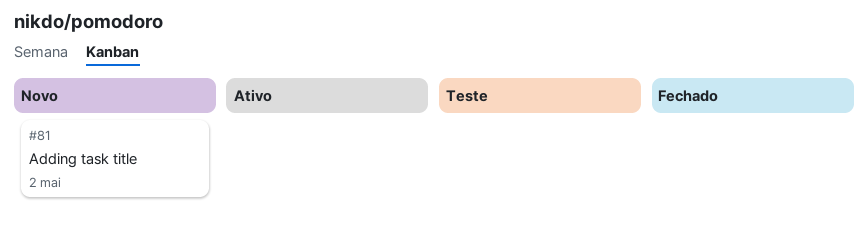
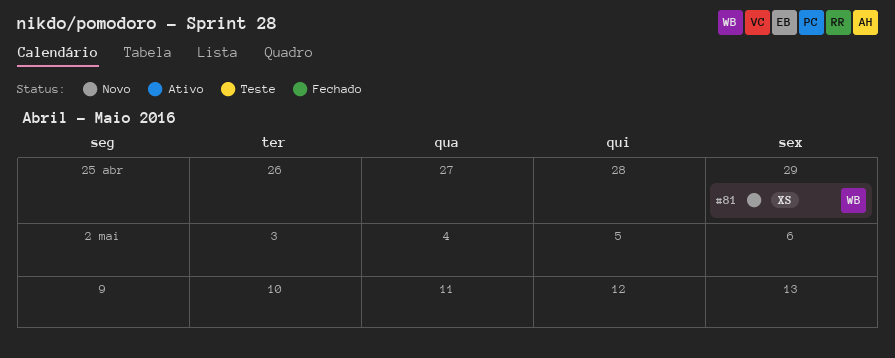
#81, due: May 2 -> Apr 29

